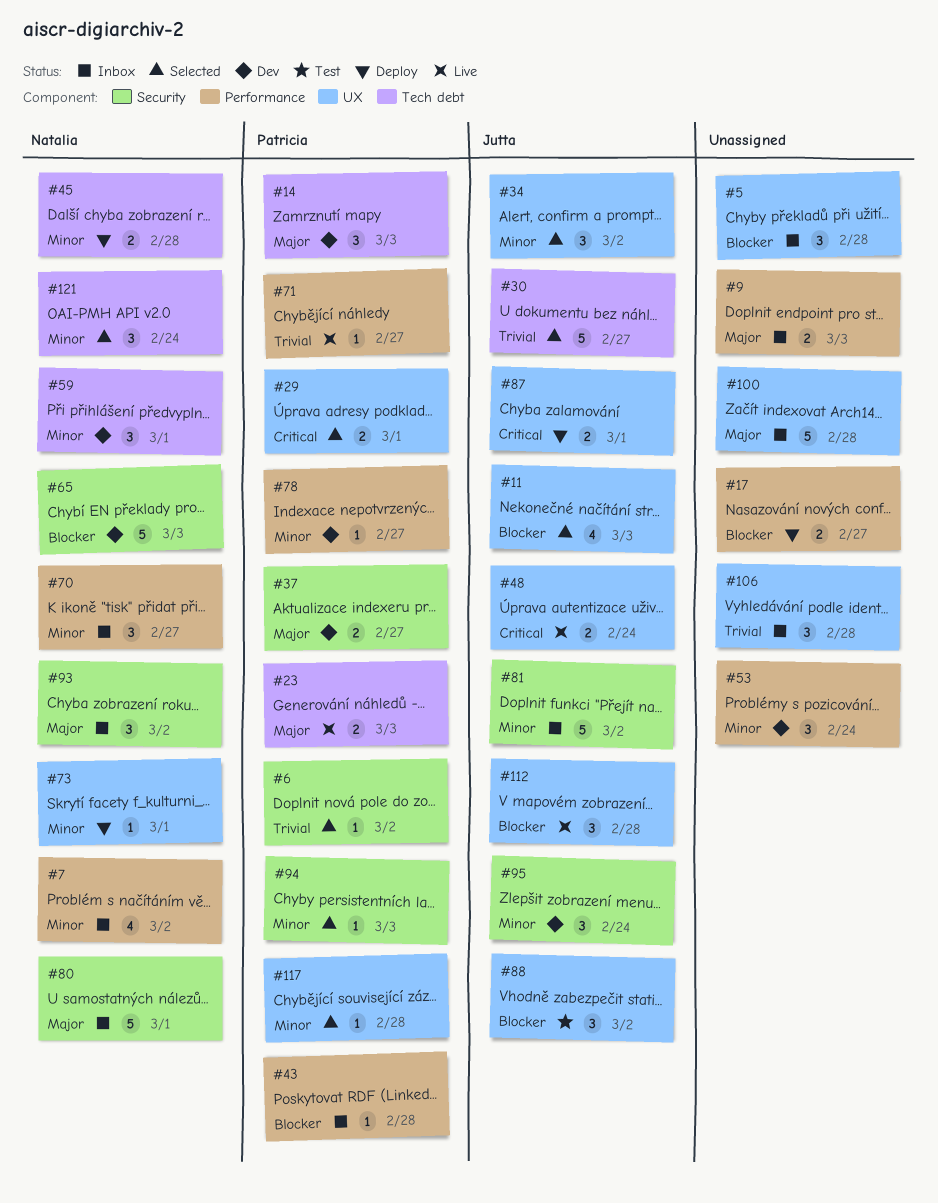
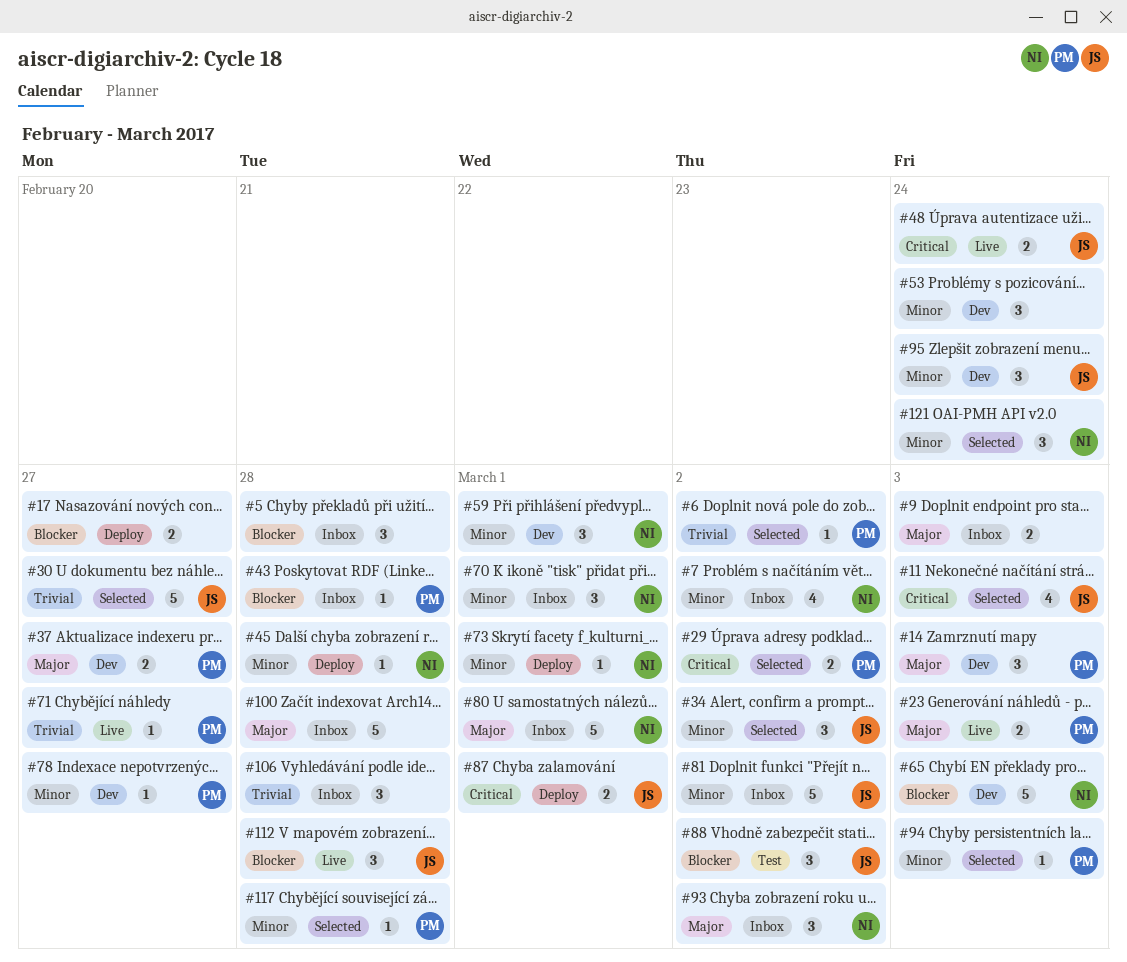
#11, priority: Blocker -> Critical
#29, due: Mar 1 -> Mar 2
#45, estimate: 2 -> 1
#70, due: Feb 27 -> Mar 1

